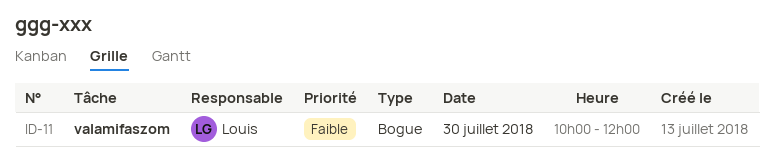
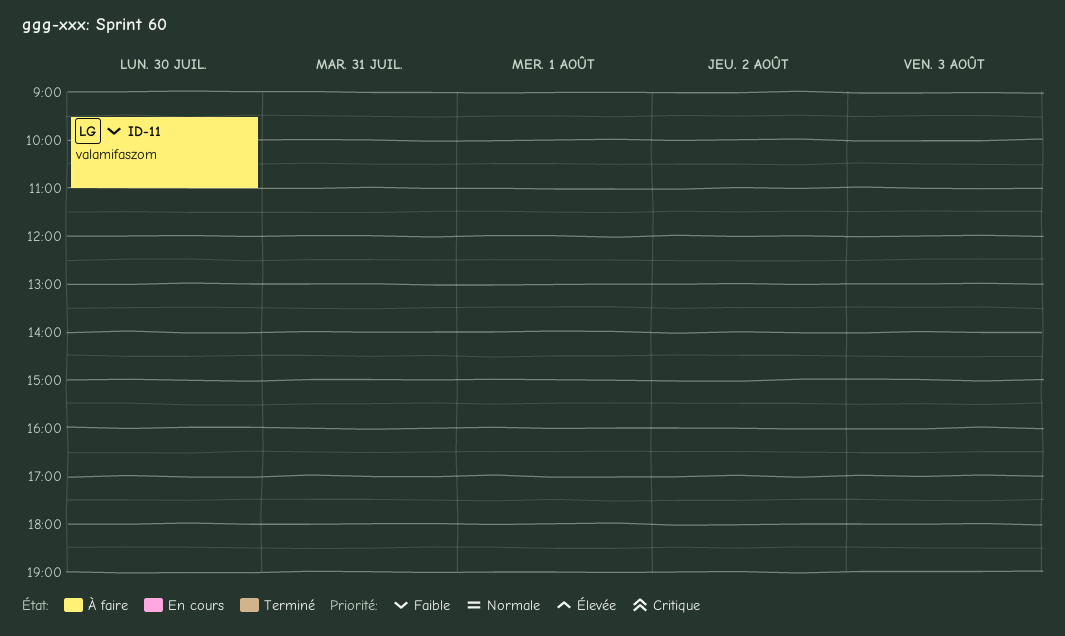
ID-11, begins: 10:00 -> 09:30
ID-11, ends: 12:00 -> 11:00

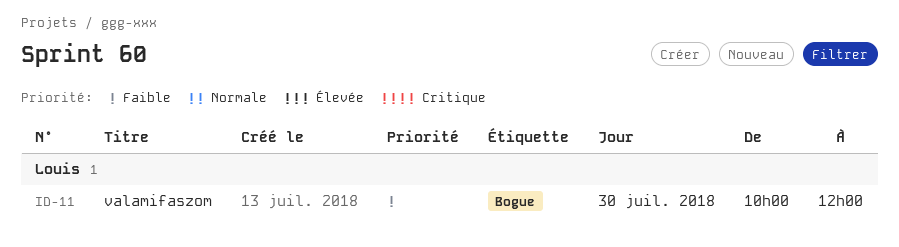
ID-11, begins: 09:30 -> 10:00
ID-11, ends: 11:00 -> 12:00

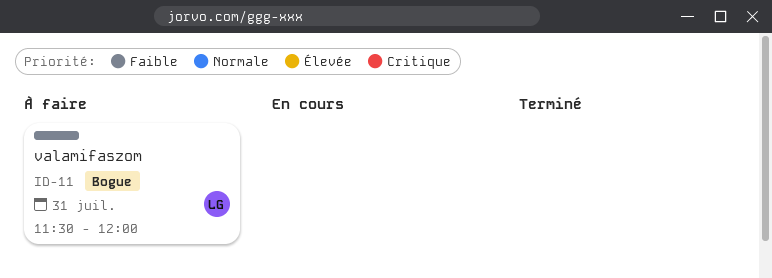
ID-11, day: Jul 30 -> Jul 31
ID-11, begins: 10:00 -> 11:30

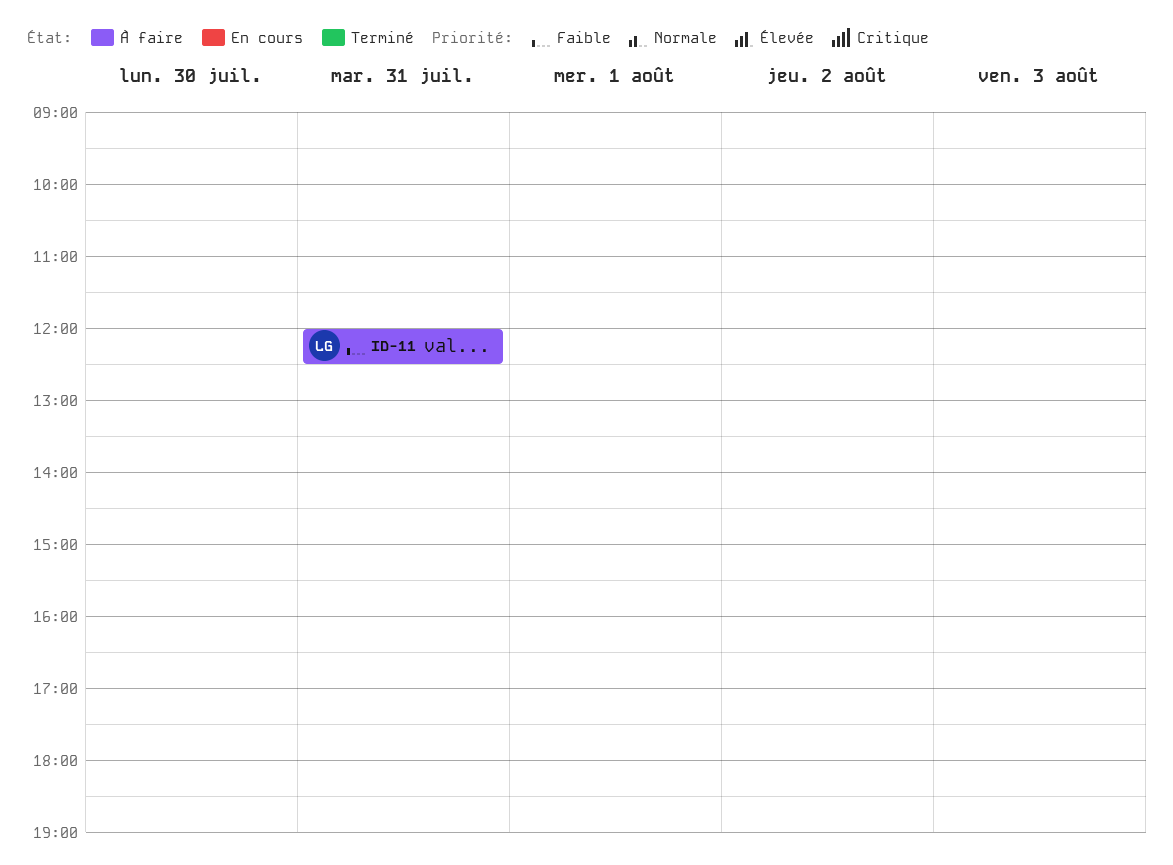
ID-11, begins: 11:30 -> 12:00
ID-11, ends: 12:00 -> 12:30

